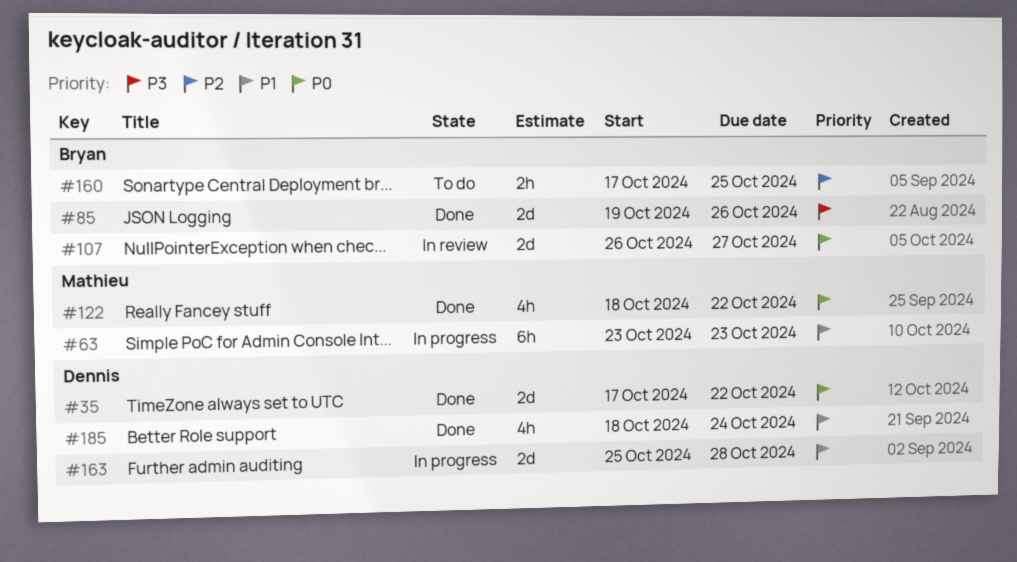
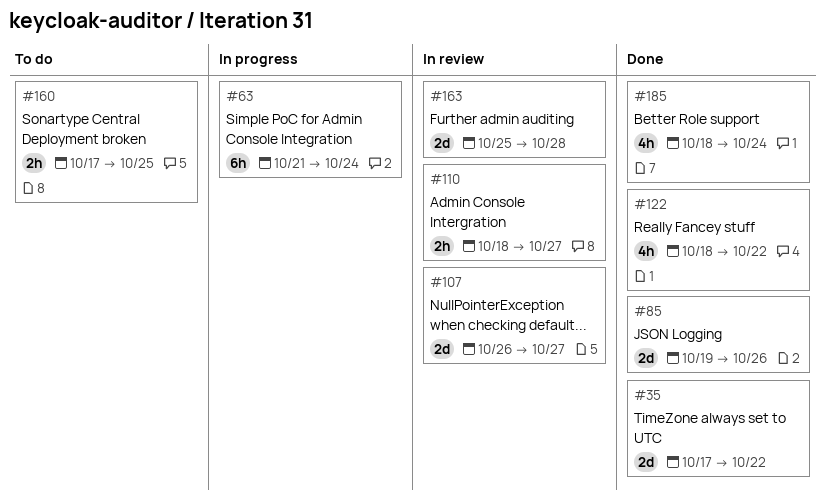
#63, start: Oct 23 -> Oct 21
#63, due: Oct 23 -> Oct 24
#110: none -> present
#163, status: In progress -> In review

